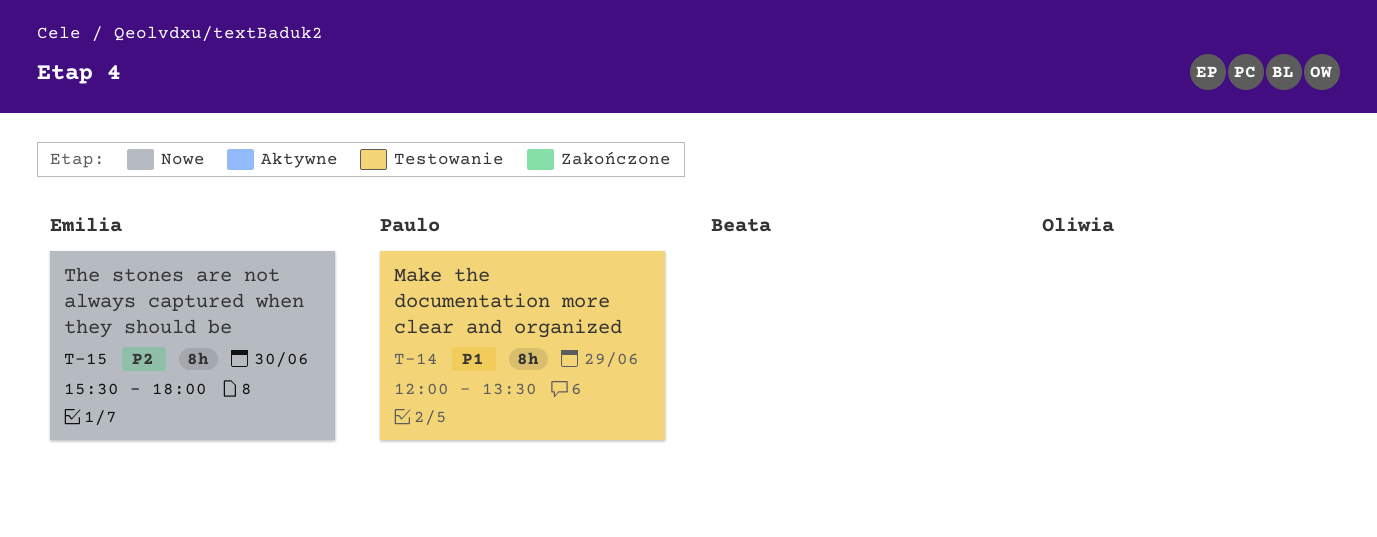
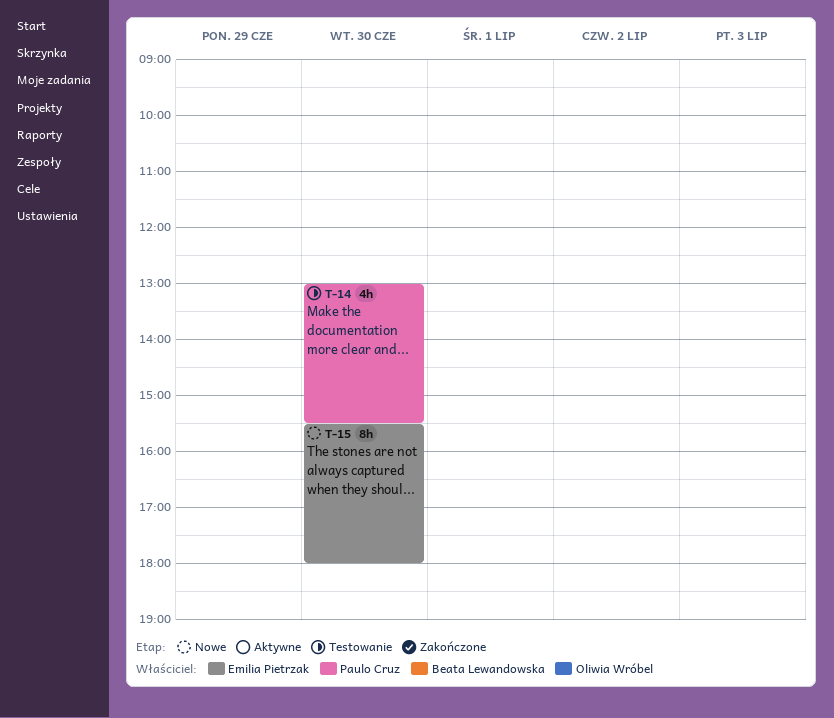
T-14, estimate: 8h -> 4h
T-14, day: Jun 29 -> Jun 30
T-14, begins: 12:00 -> 13:00
T-14, ends: 13:30 -> 15:30

